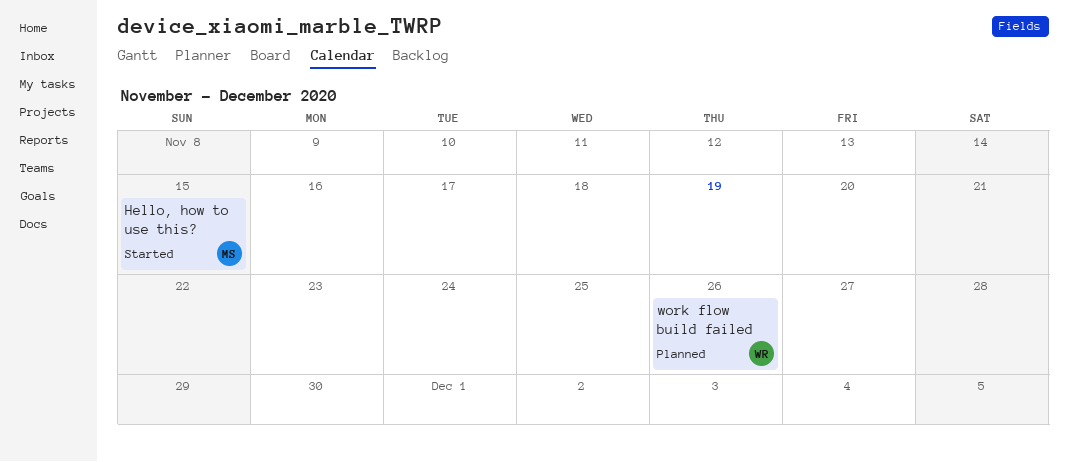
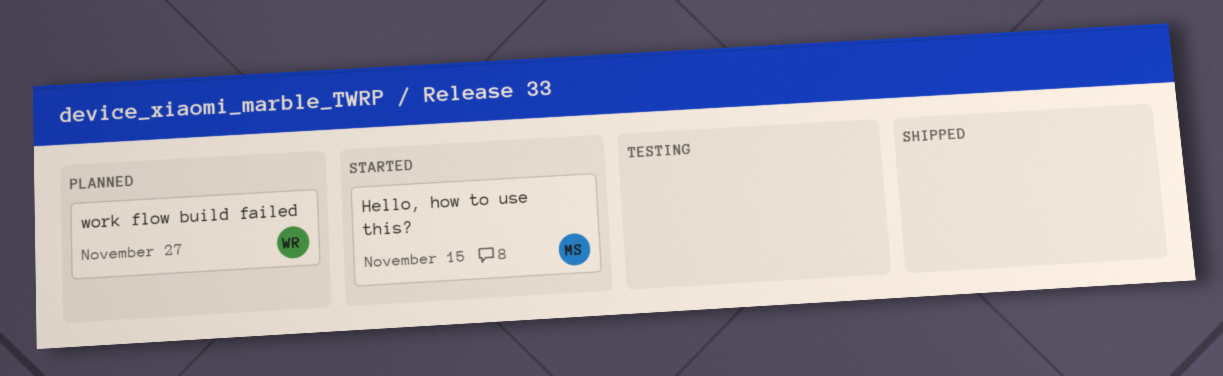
work flow build failed, due: Nov 26 -> Nov 27

